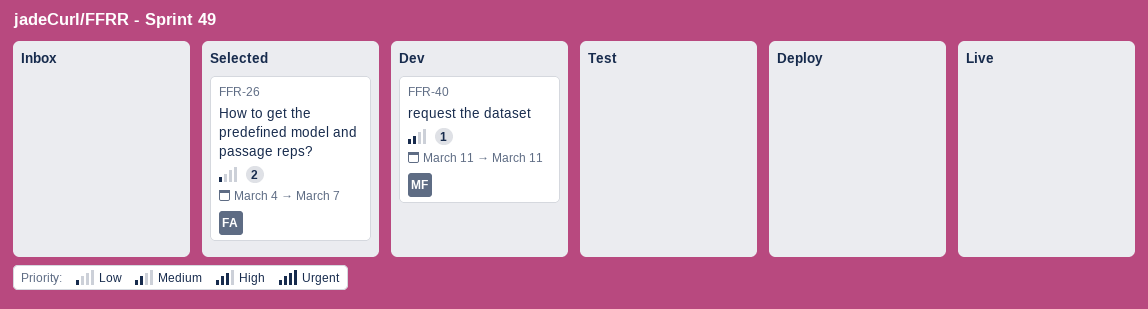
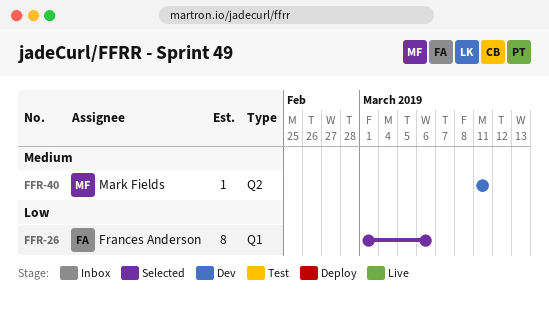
FFR-26, estimate: 2 -> 8
FFR-26, start: Mar 4 -> Mar 1
FFR-26, due: Mar 7 -> Mar 6

